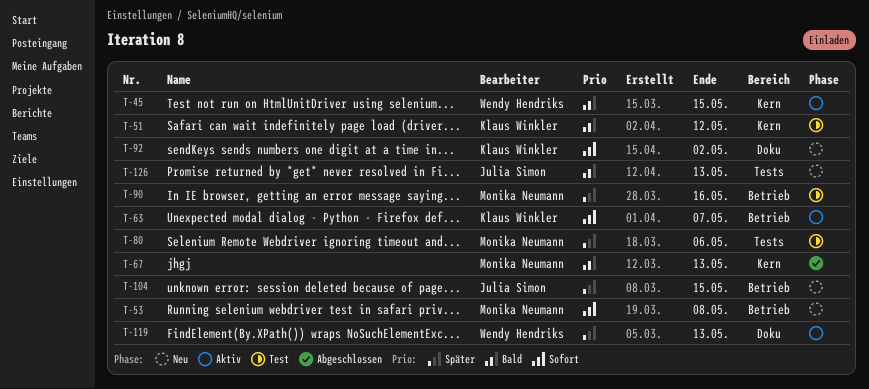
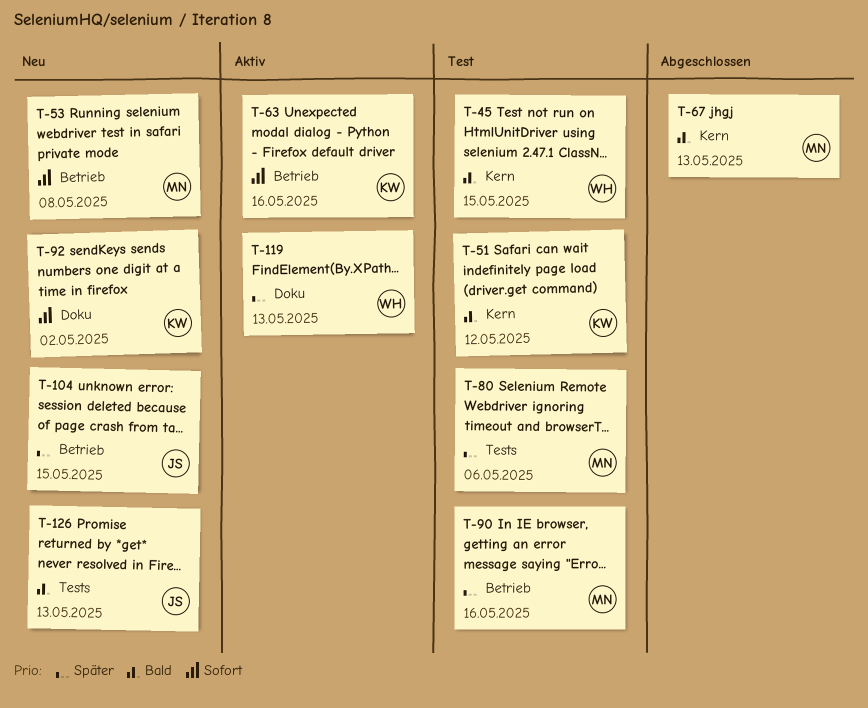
T-45, status: Aktiv -> Test
T-63, due: May 7 -> May 16

